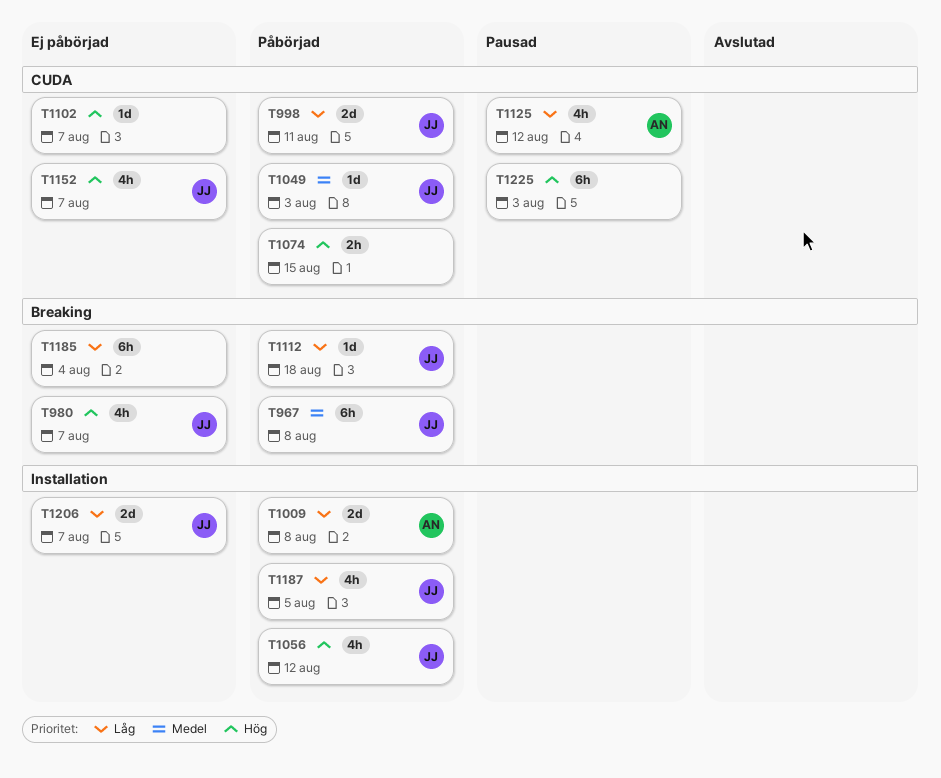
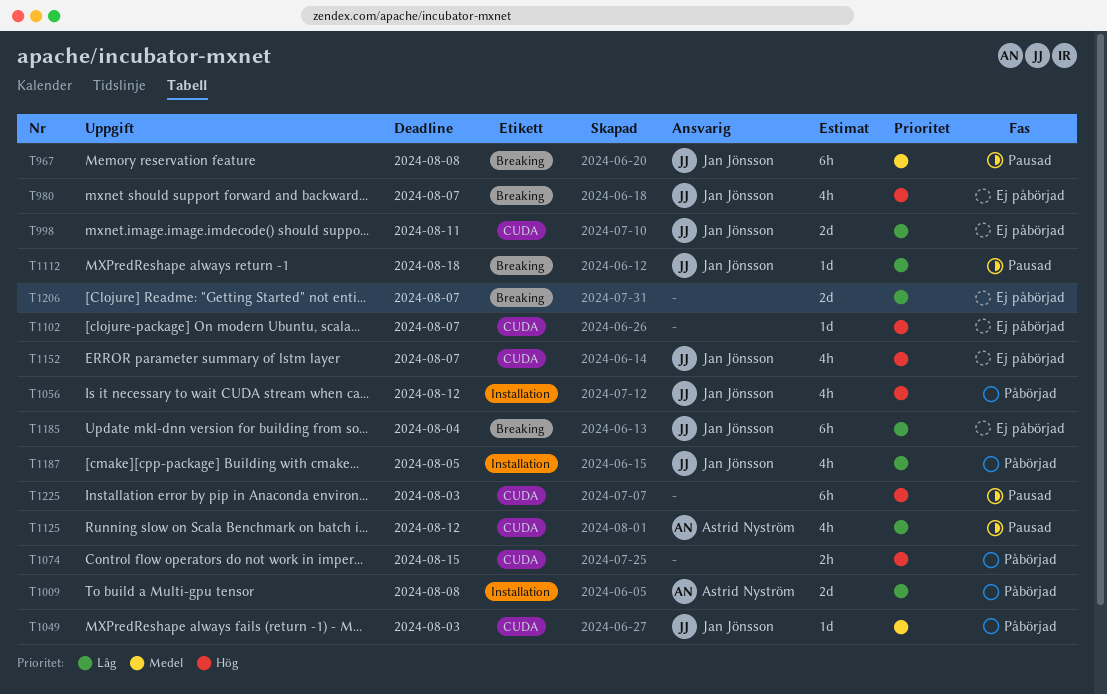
T967, status: Påbörjad -> Pausad
T998, status: Påbörjad -> Ej påbörjad
T1112, status: Påbörjad -> Pausad
T1185, owner: none -> Jan Jönsson
T1206, owner: Jan Jönsson -> none
T1206, label: Installation -> Breaking

